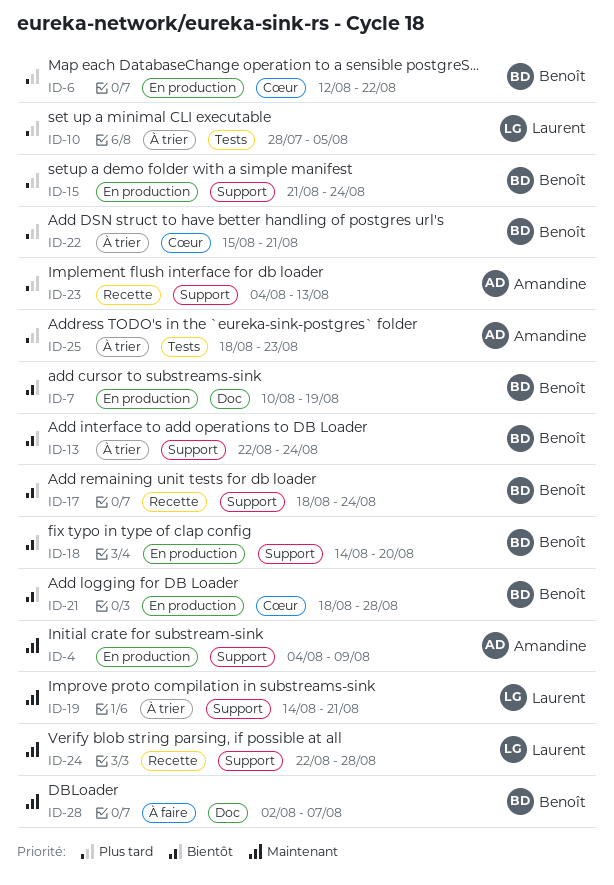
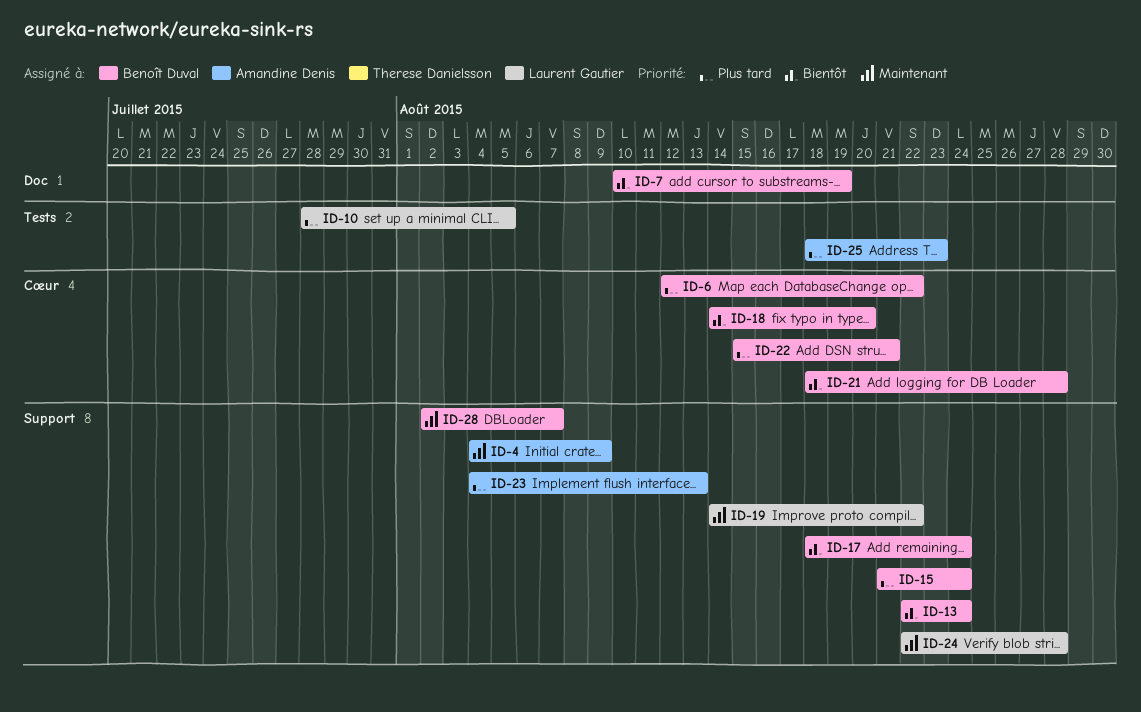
ID-18, label: Support -> Cœur
ID-19, due: Aug 21 -> Aug 22
ID-28, label: Doc -> Support

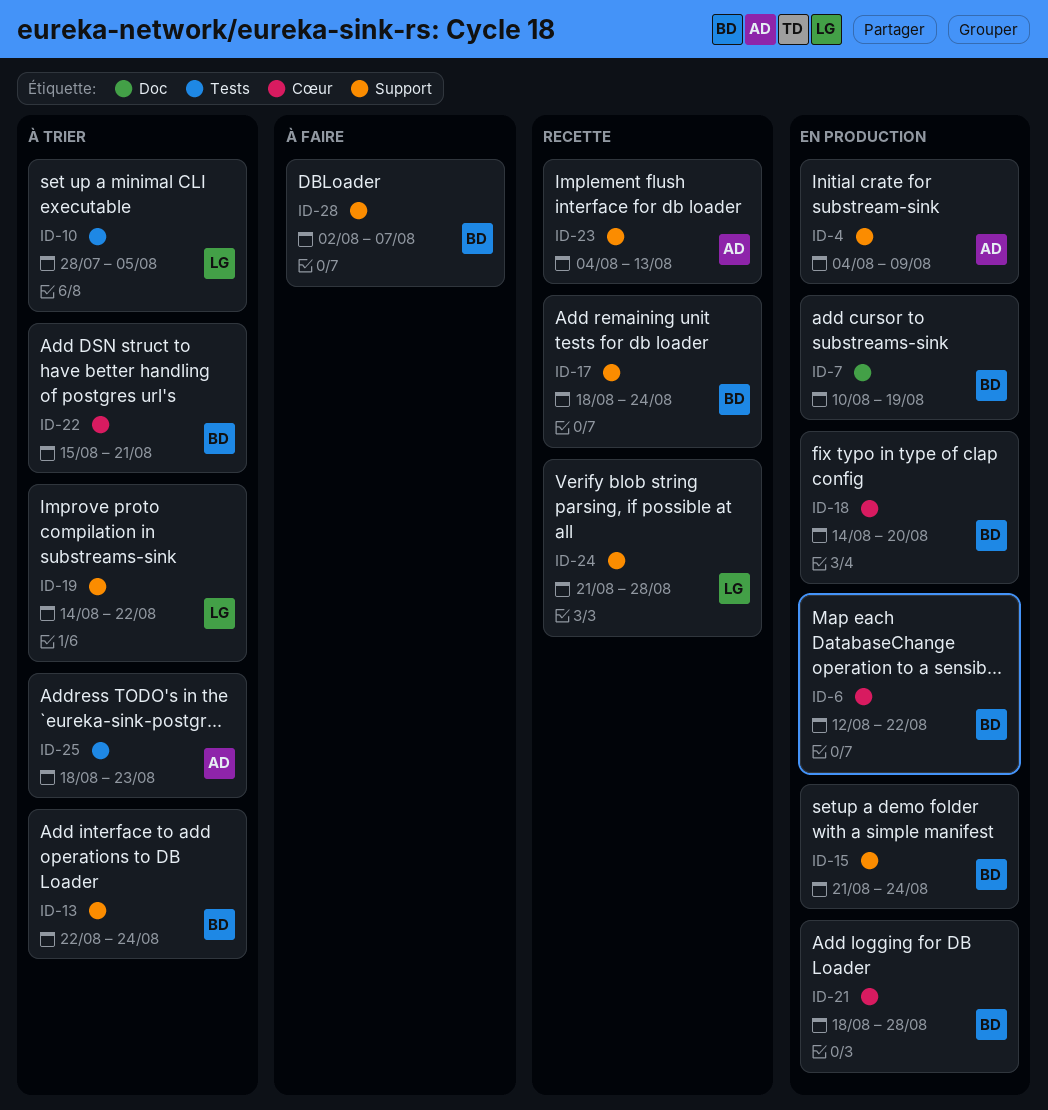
ID-24, start: Aug 22 -> Aug 21

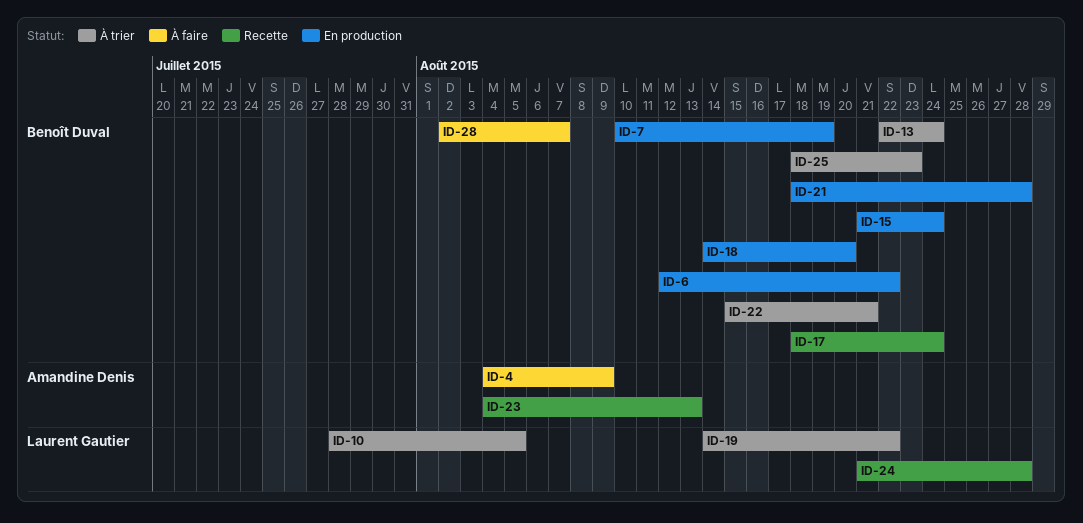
ID-4, status: En production -> À faire
ID-25, owner: Amandine Denis -> Benoît Duval

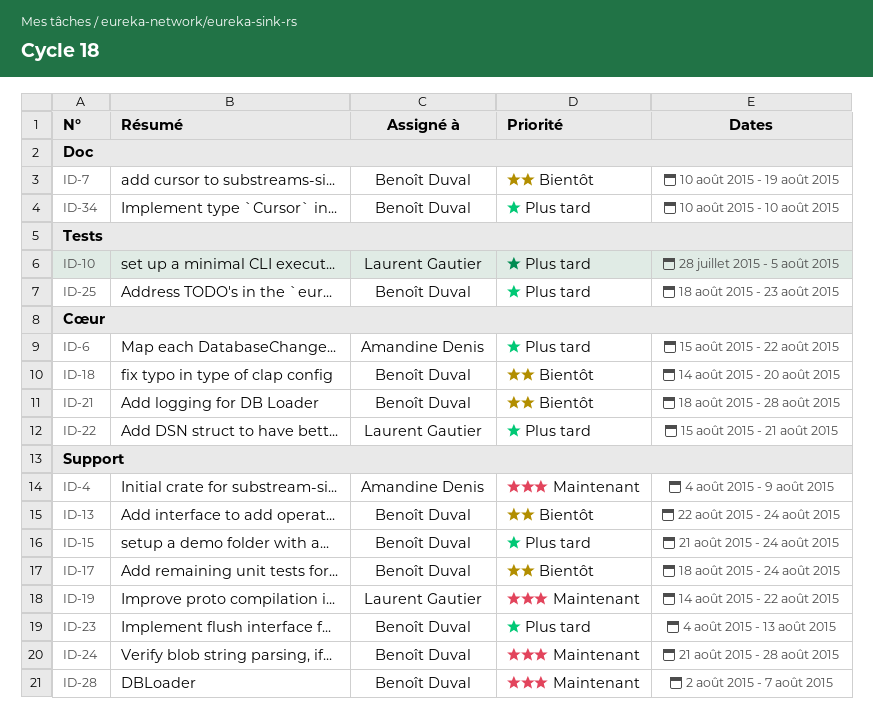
ID-6, owner: Benoît Duval -> Amandine Denis
ID-6, start: Aug 12 -> Aug 15
ID-22, owner: Benoît Duval -> Laurent Gautier
ID-23, owner: Amandine Denis -> Benoît Duval
ID-24, owner: Laurent Gautier -> Benoît Duval
ID-34: none -> present

